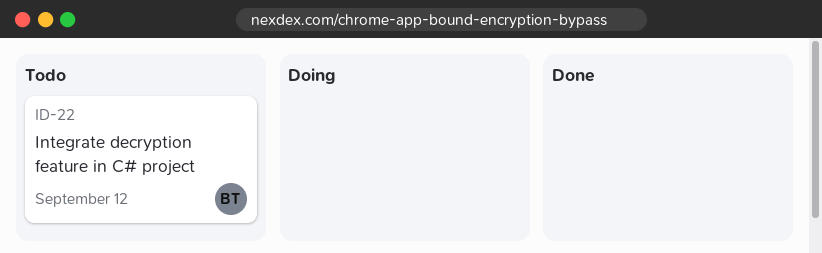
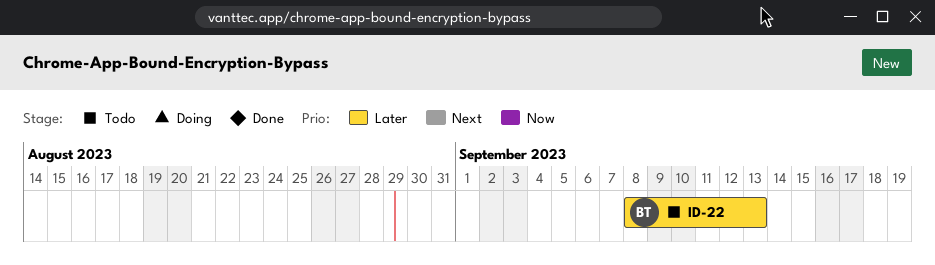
ID-22, due: Sep 12 -> Sep 13

